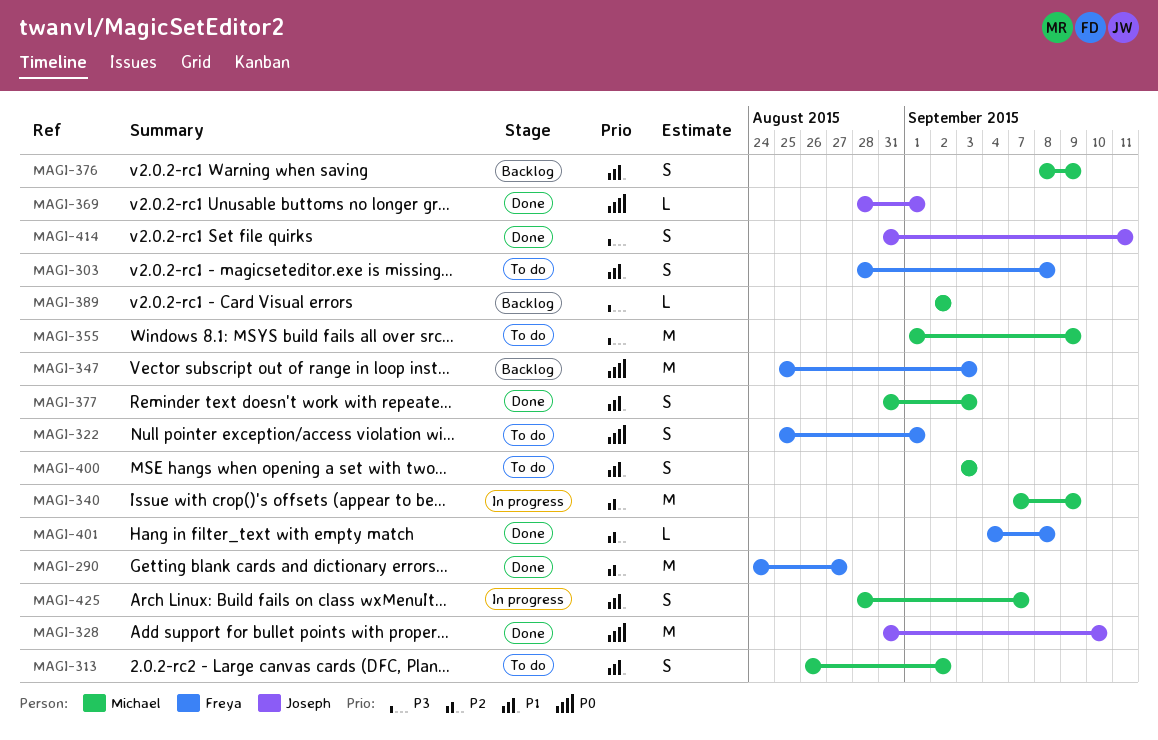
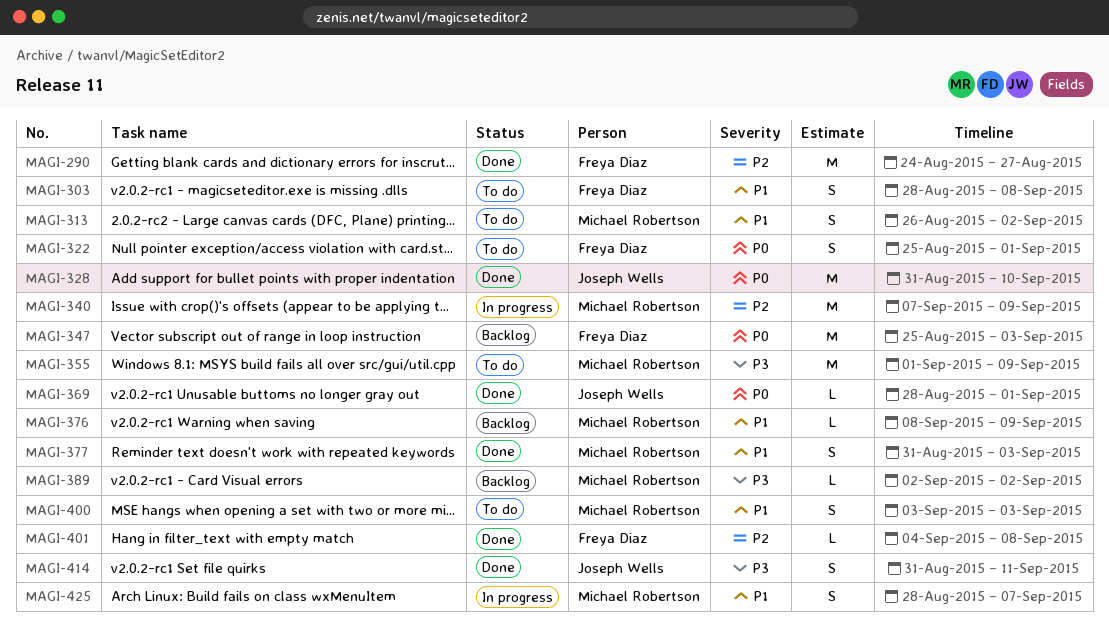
MAGI-376, estimate: S -> L

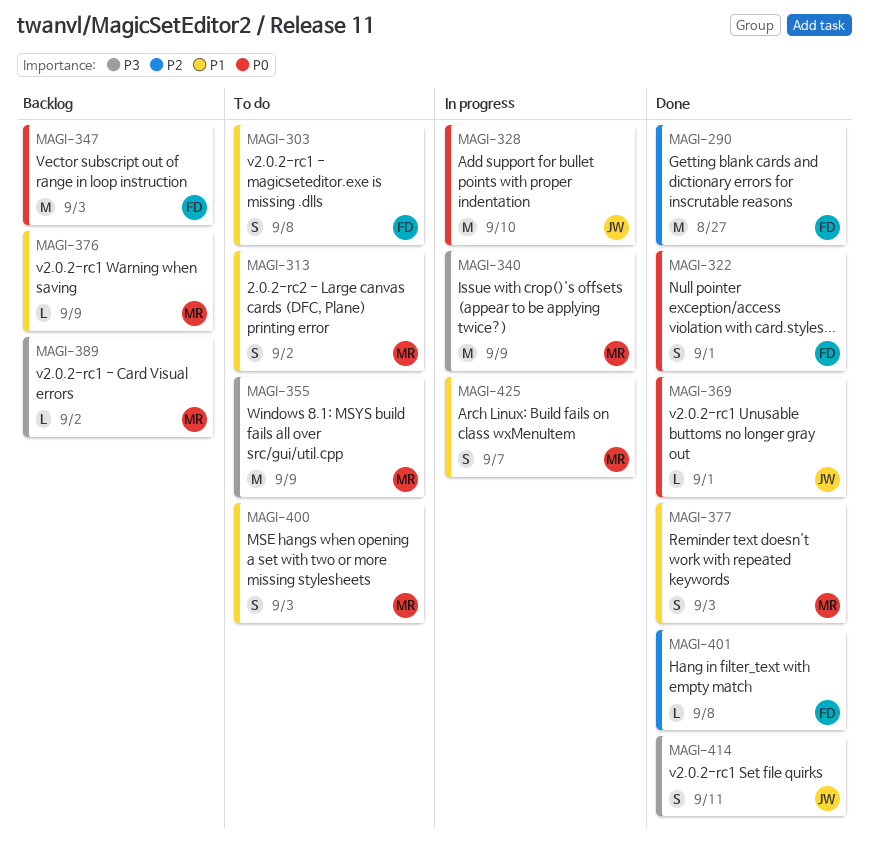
MAGI-322, status: To do -> Done
MAGI-328, status: Done -> In progress
MAGI-340, priority: P2 -> P3

